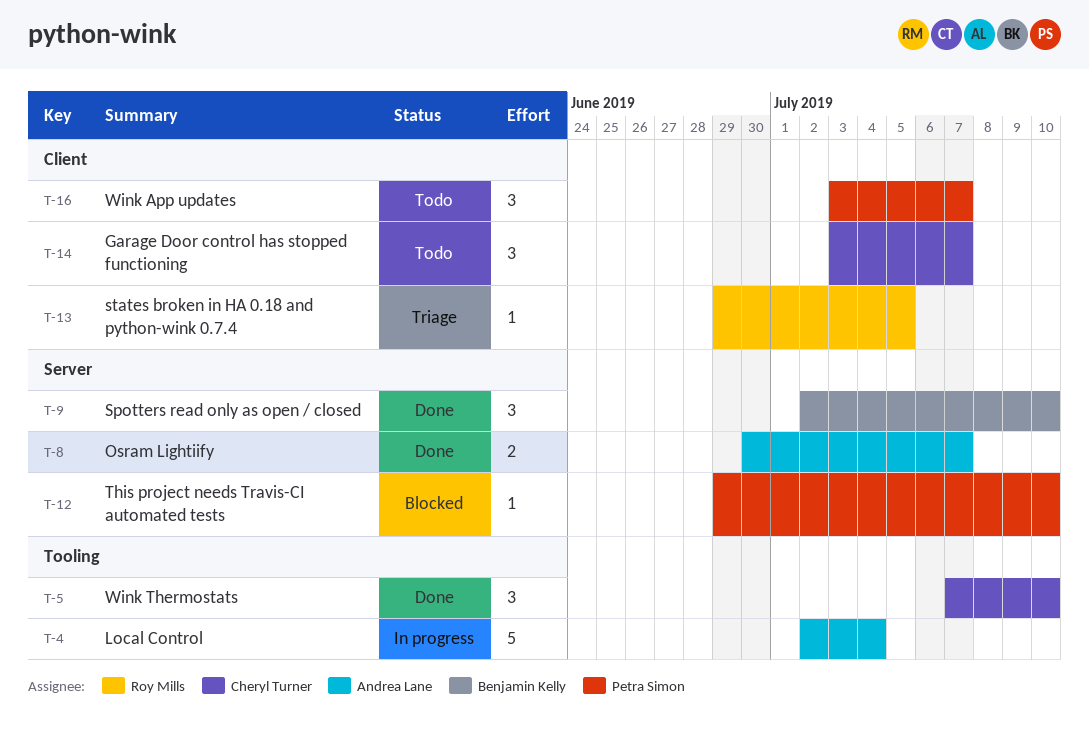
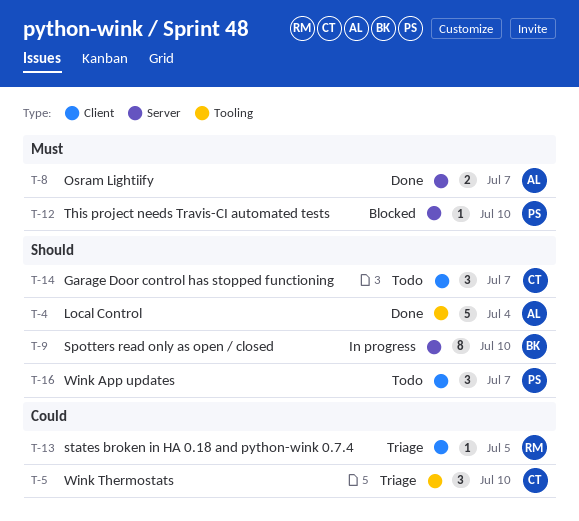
T-4, status: In progress -> Done
T-5, status: Done -> Triage
T-9, status: Done -> In progress
T-9, estimate: 3 -> 8

